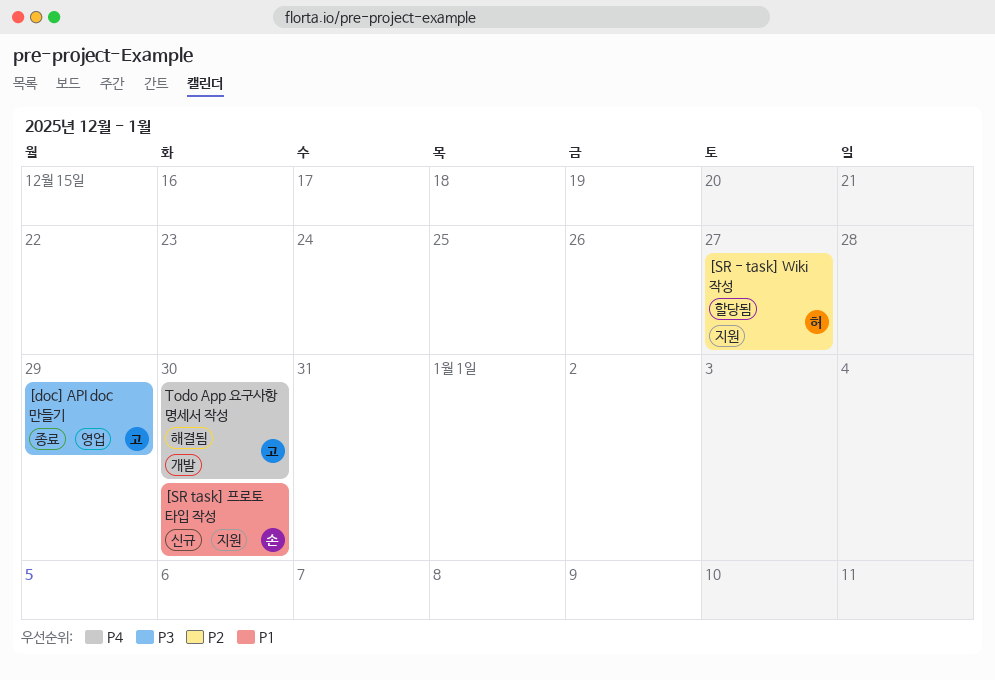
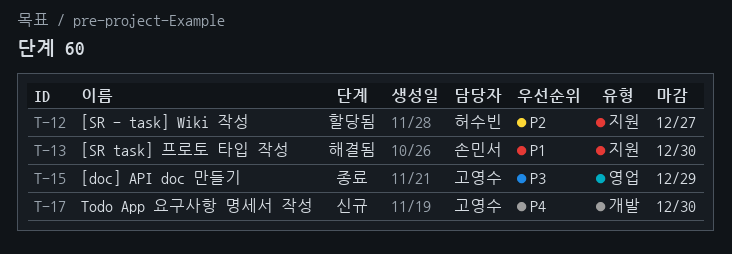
[SR task] 프로토 타입 작성, status: 신규 -> 해결됨
Todo App 요구사항 명세서 작성, status: 해결됨 -> 신규

